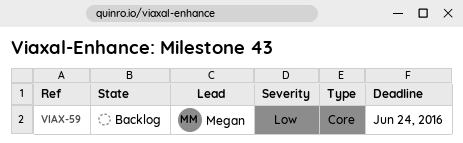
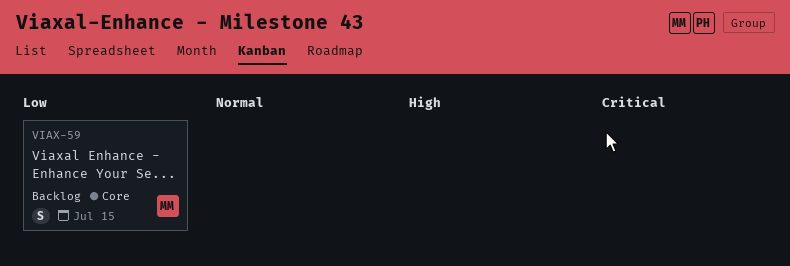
VIAX-59, due: Jun 24 -> Jul 15

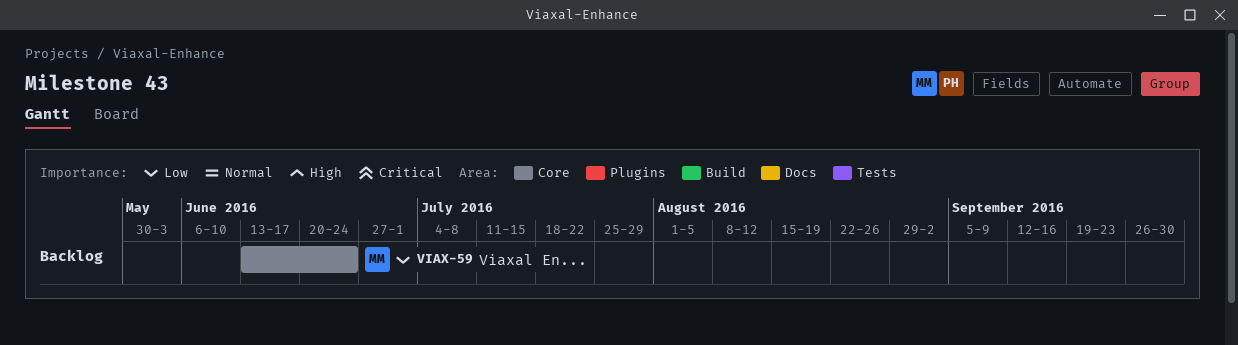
VIAX-59, due: Jul 15 -> Jun 24

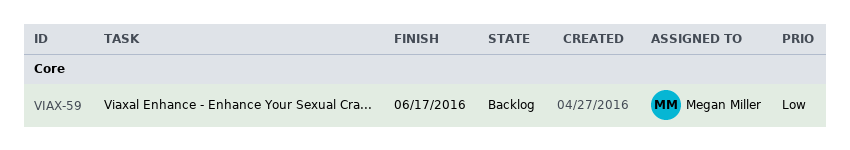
VIAX-59, due: Jun 24 -> Jun 17

